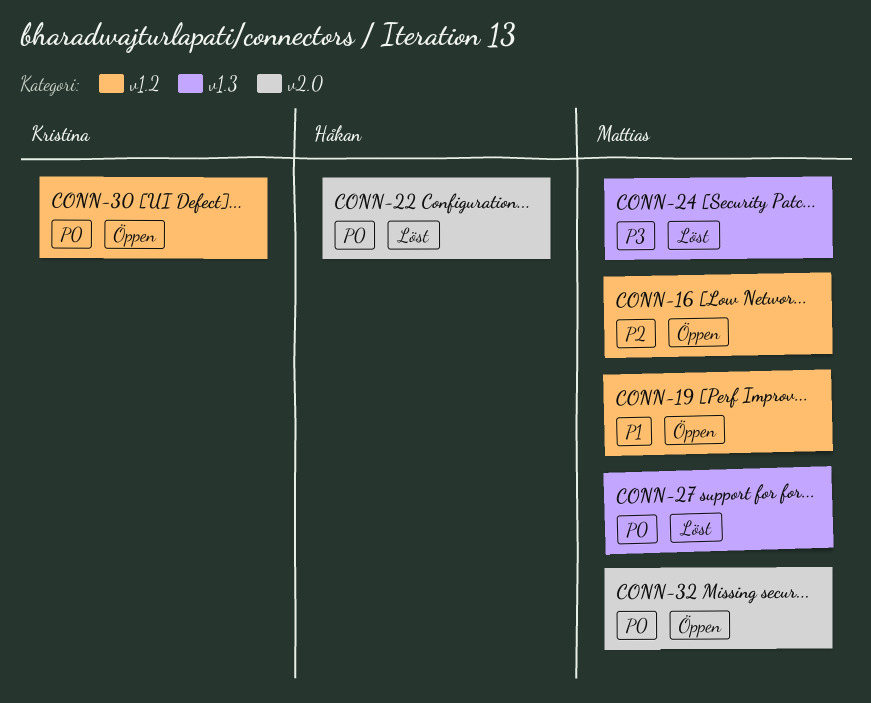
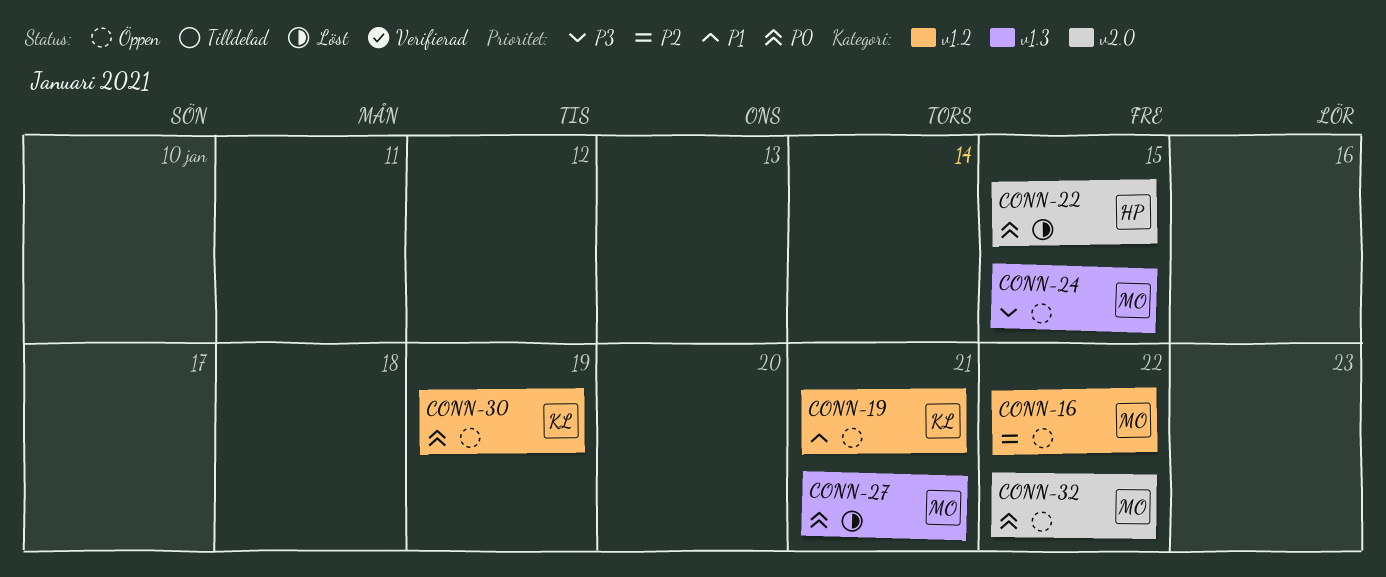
CONN-19, owner: Mattias -> Kristina
CONN-24, status: Löst -> Öppen

